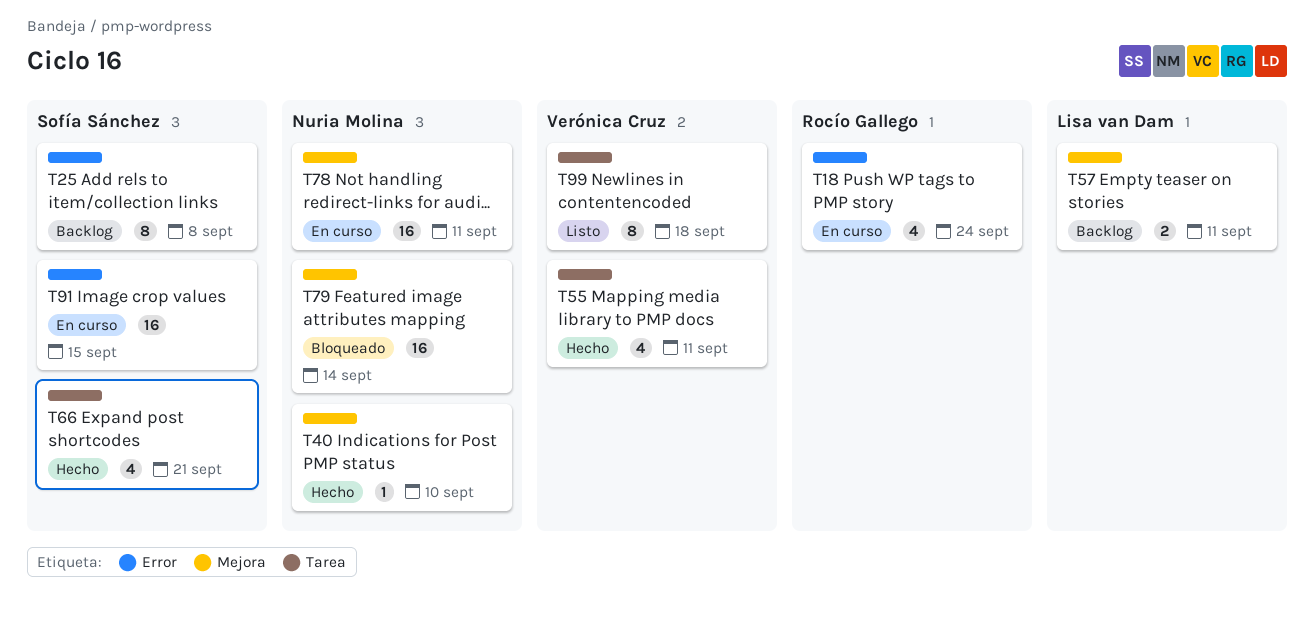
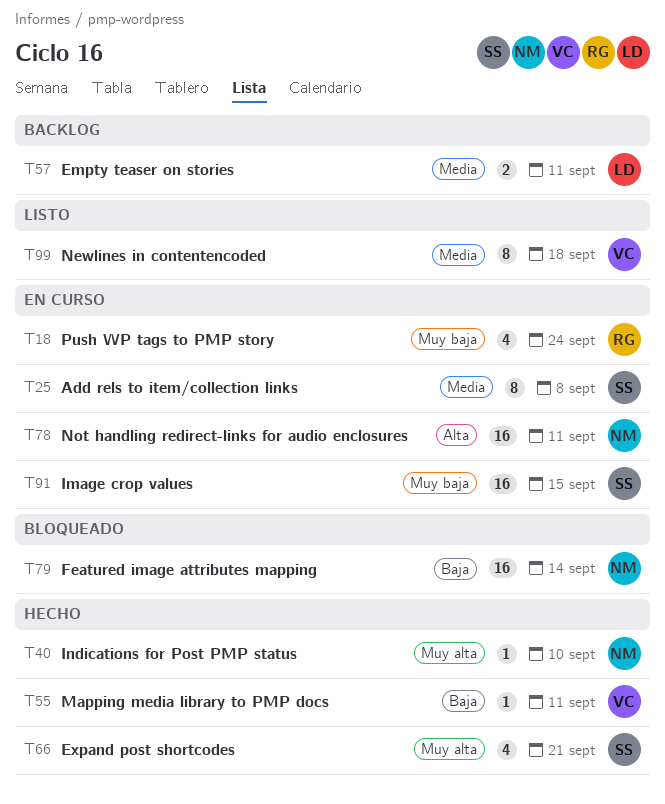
T25, status: Backlog -> En curso
T55, estimate: 4 -> 1

